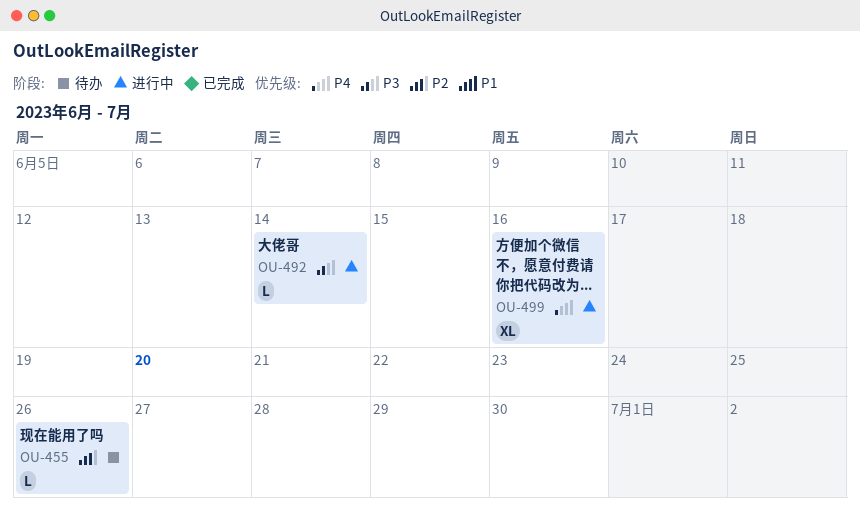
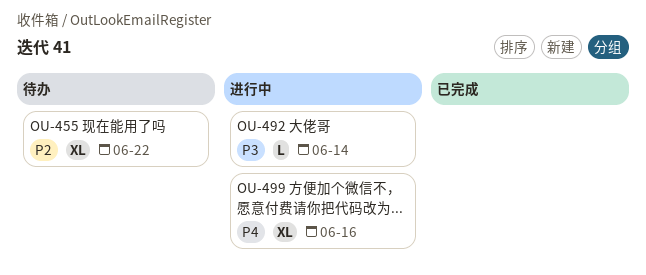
OU-455, estimate: L -> XL
OU-455, due: Jun 26 -> Jun 22

